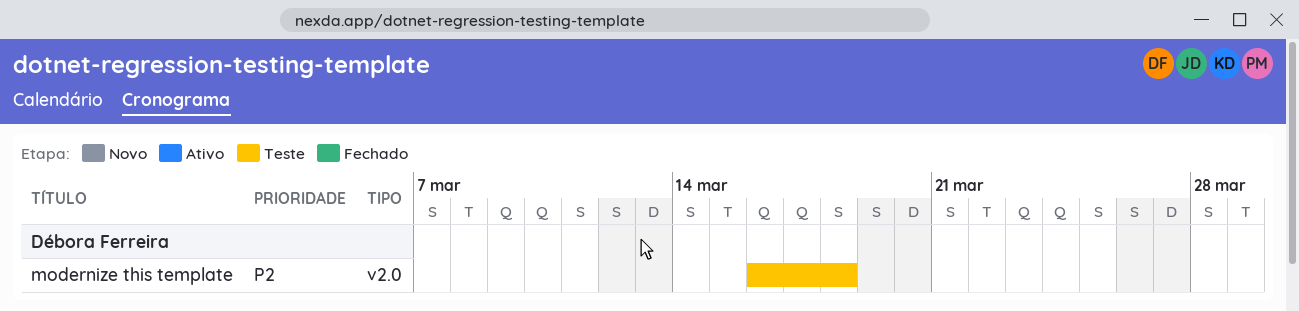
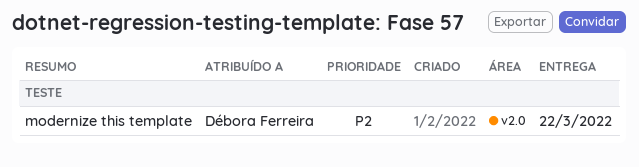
modernize this template, due: Mar 18 -> Mar 22

